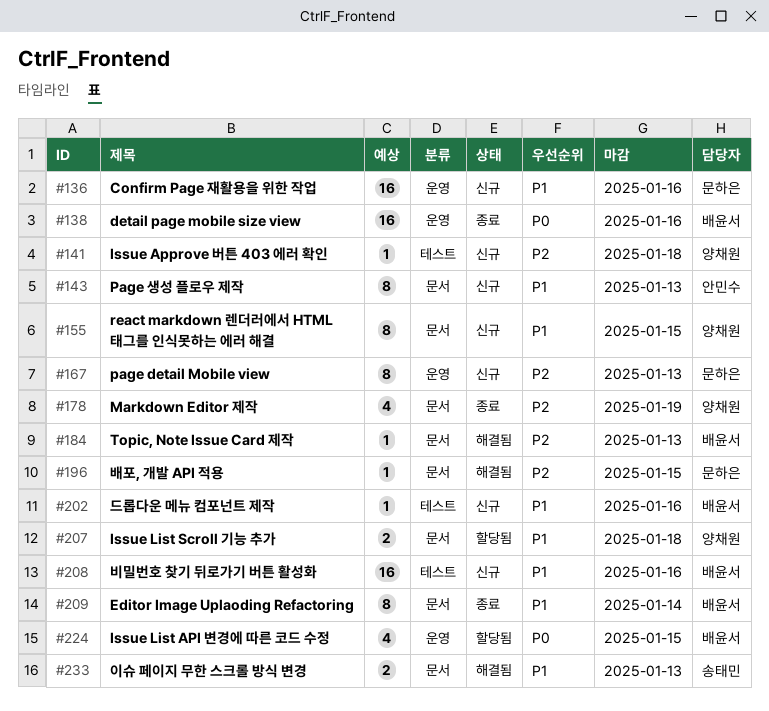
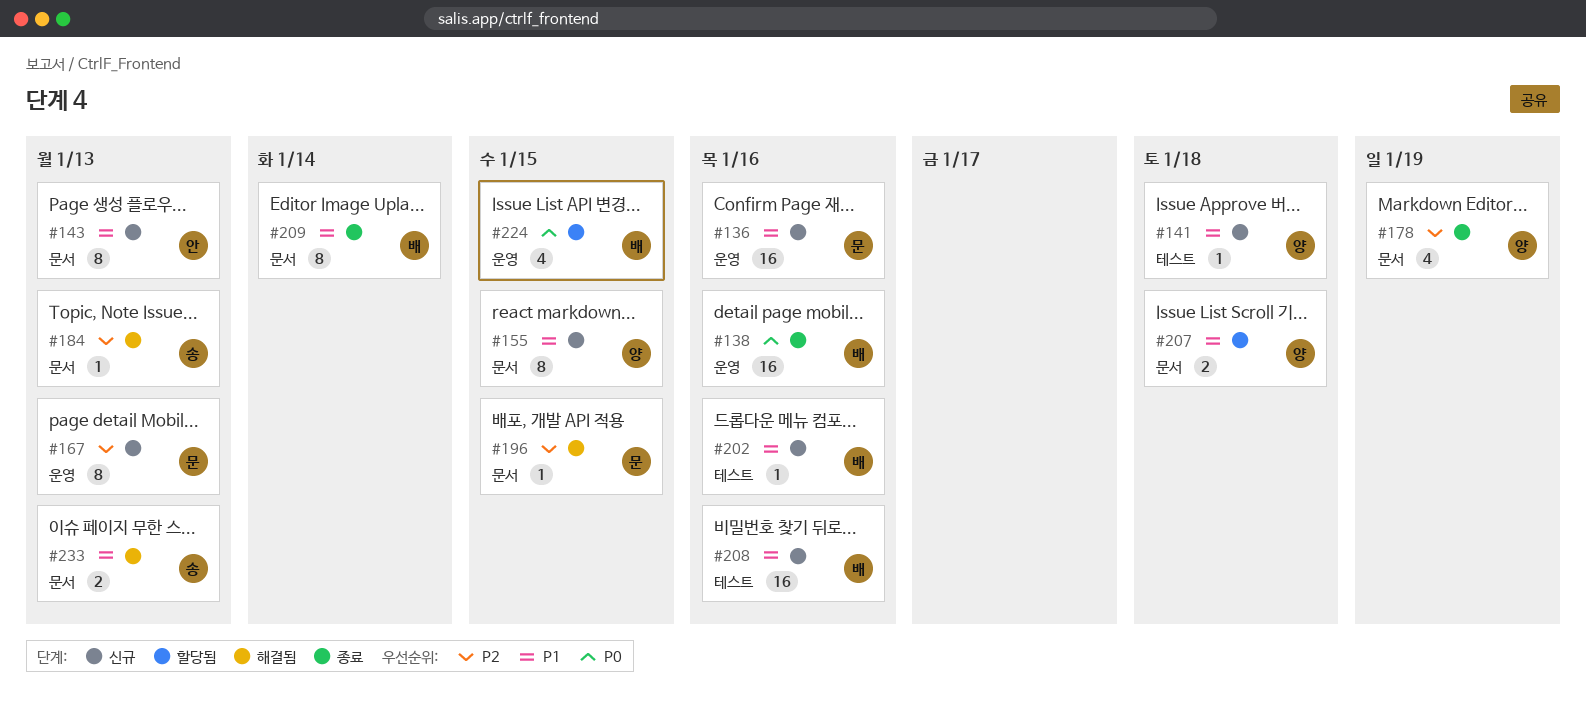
#141, priority: P2 -> P1
#184, owner: 배윤서 -> 송태민

